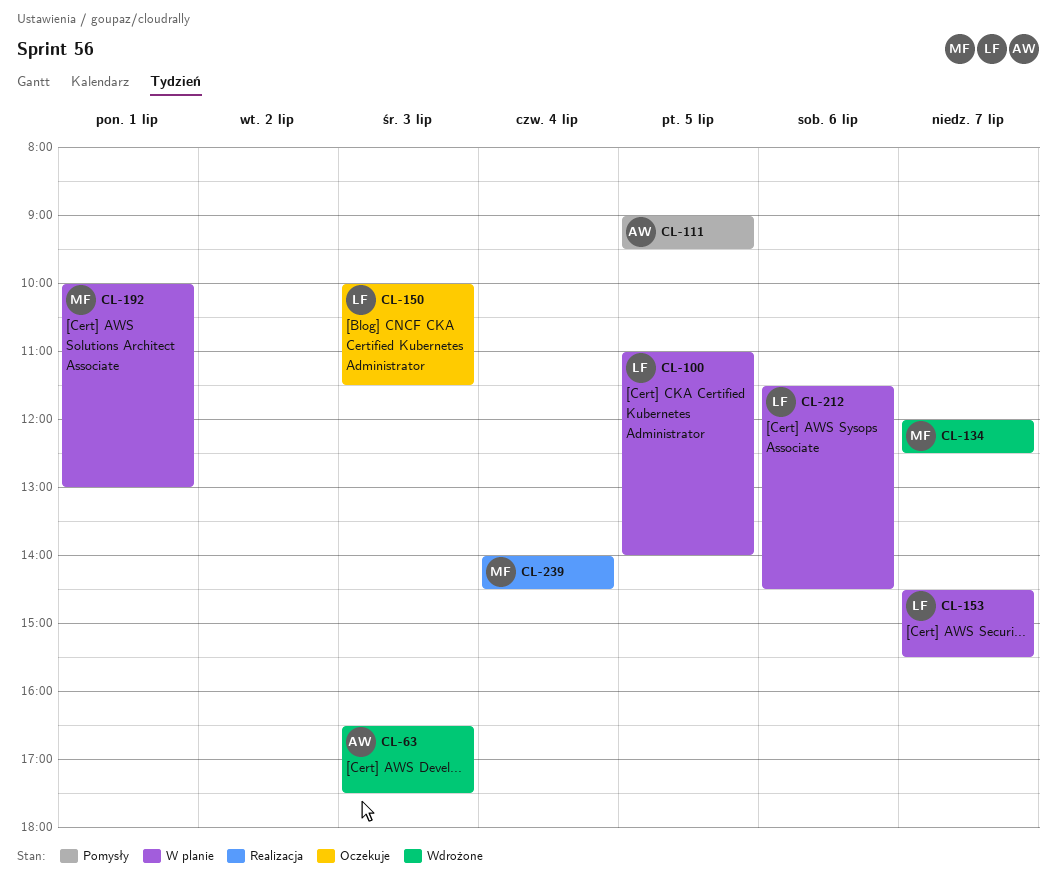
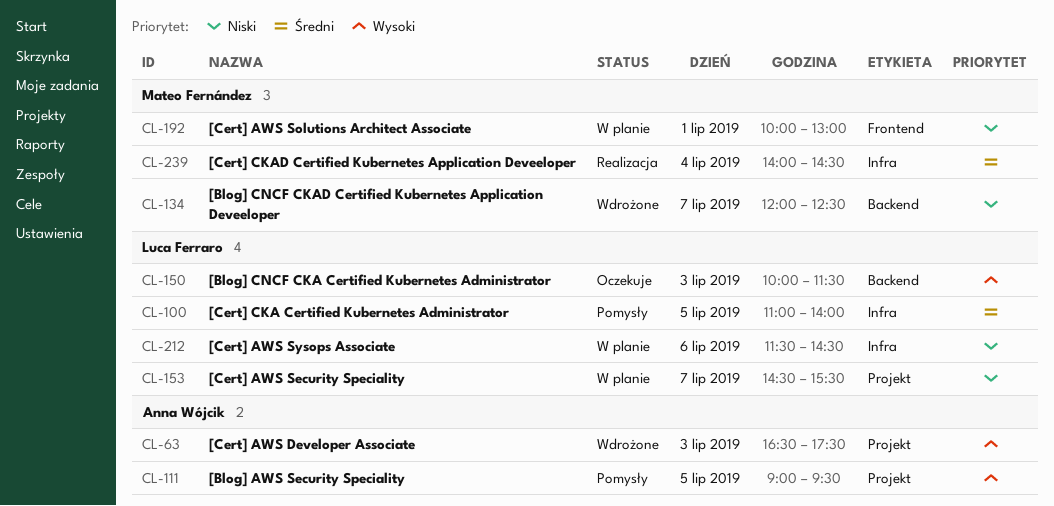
CL-100, status: W planie -> Pomysły

